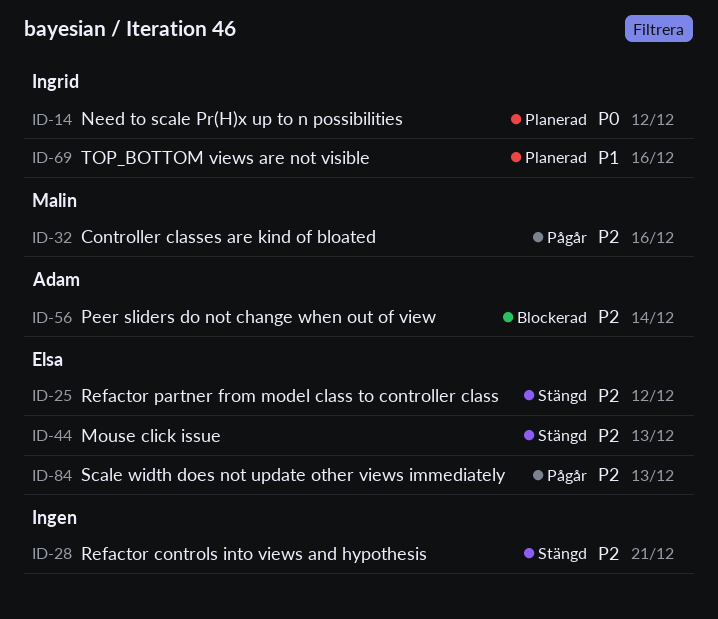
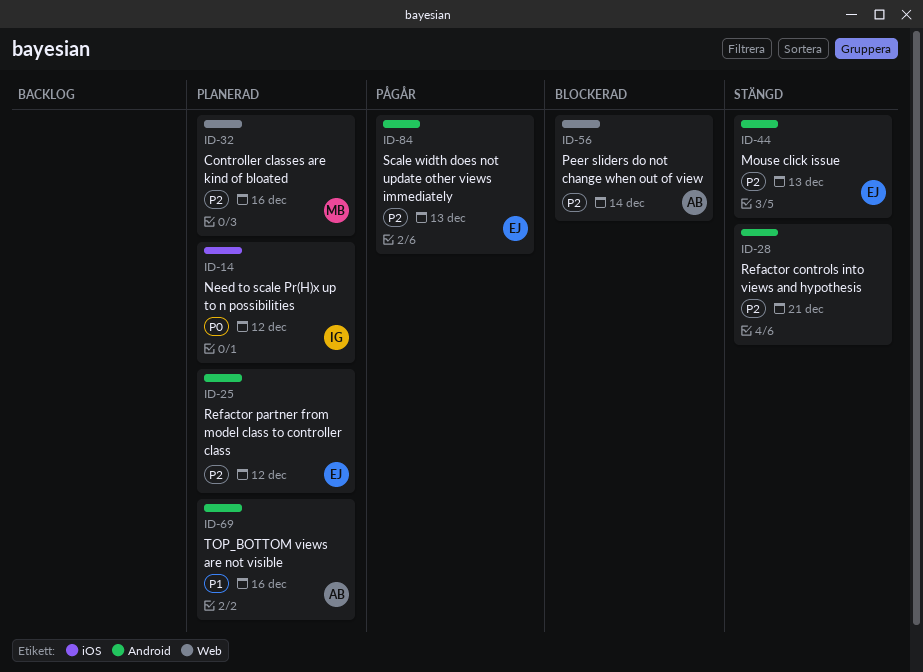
ID-25, status: Stängd -> Planerad
ID-32, status: Pågår -> Planerad
ID-69, owner: Ingrid -> Adam

